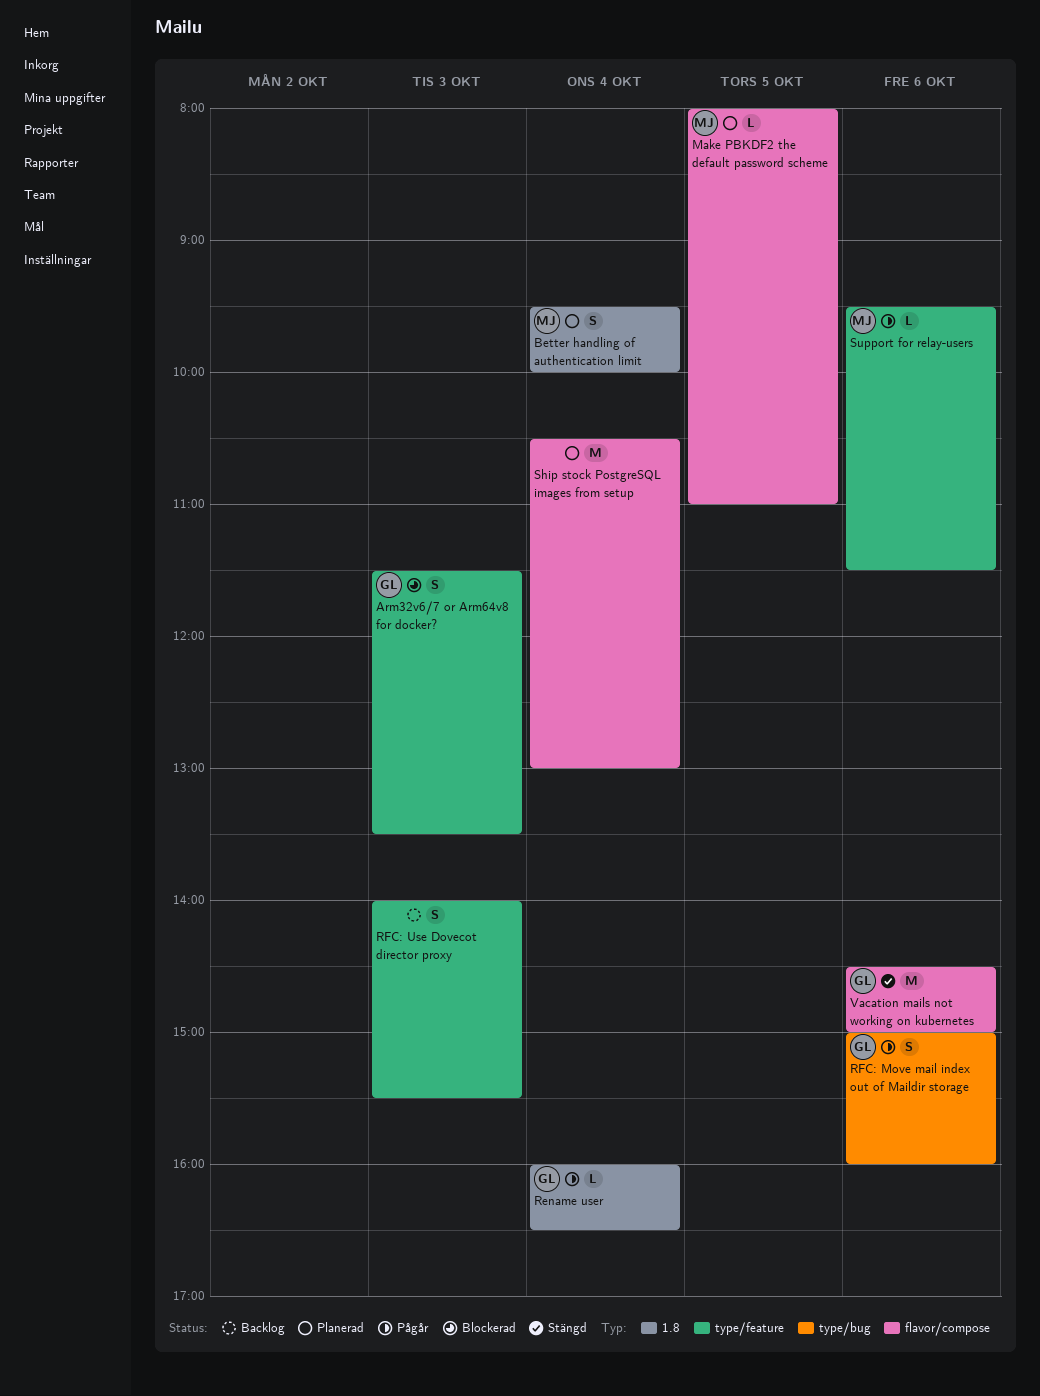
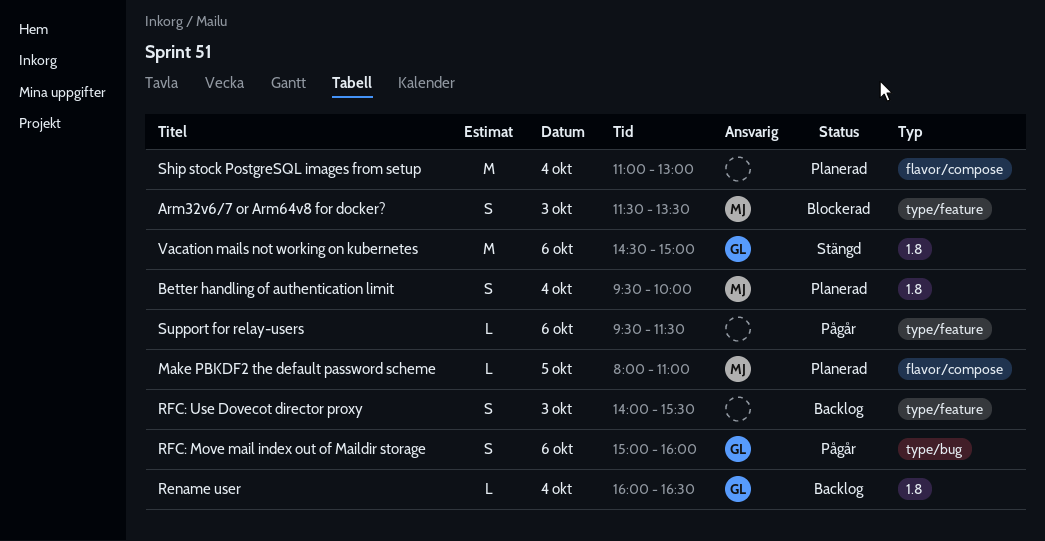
Arm32v6/7 or Arm64v8 for docker?, owner: GL -> MJ
Rename user, status: Pågår -> Backlog
Ship stock PostgreSQL images from setup, begins: 10:30 -> 11:00
Support for relay-users, owner: MJ -> none
Vacation mails not working on kubernetes, label: flavor/compose -> 1.8

